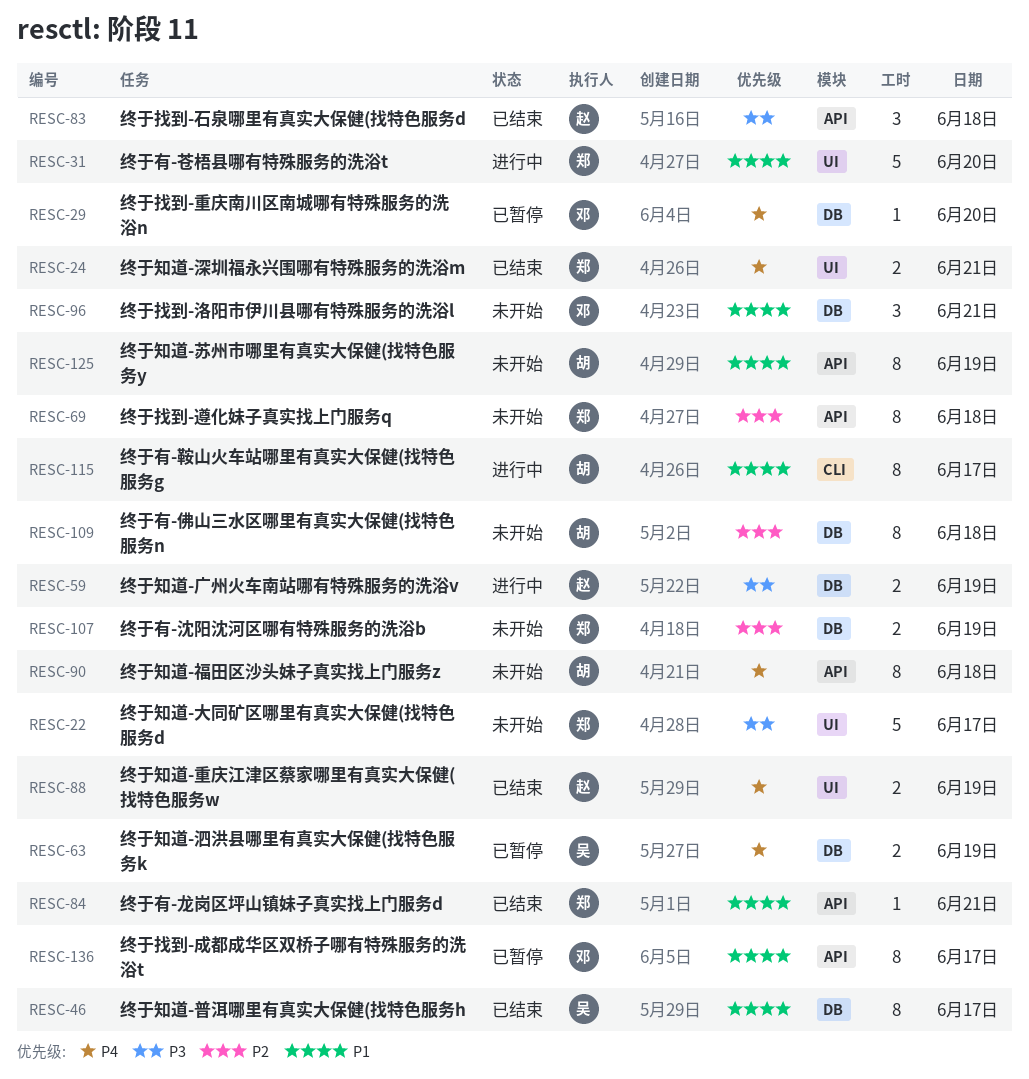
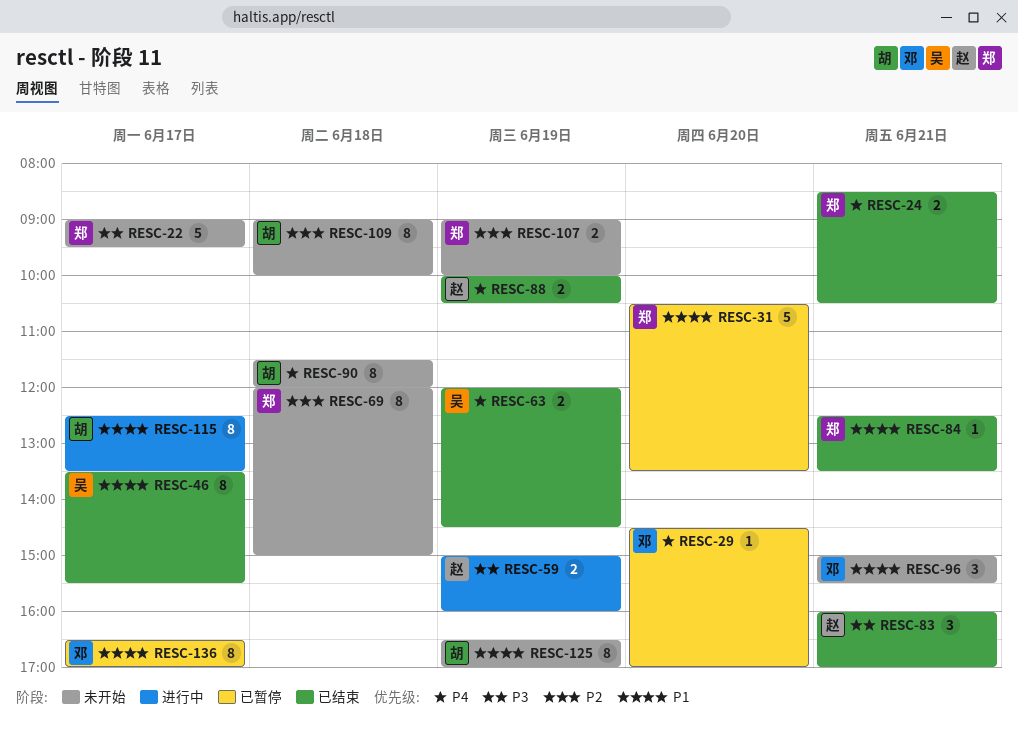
RESC-31, status: 进行中 -> 已暂停
RESC-63, status: 已暂停 -> 已结束
RESC-83, day: Jun 18 -> Jun 21

